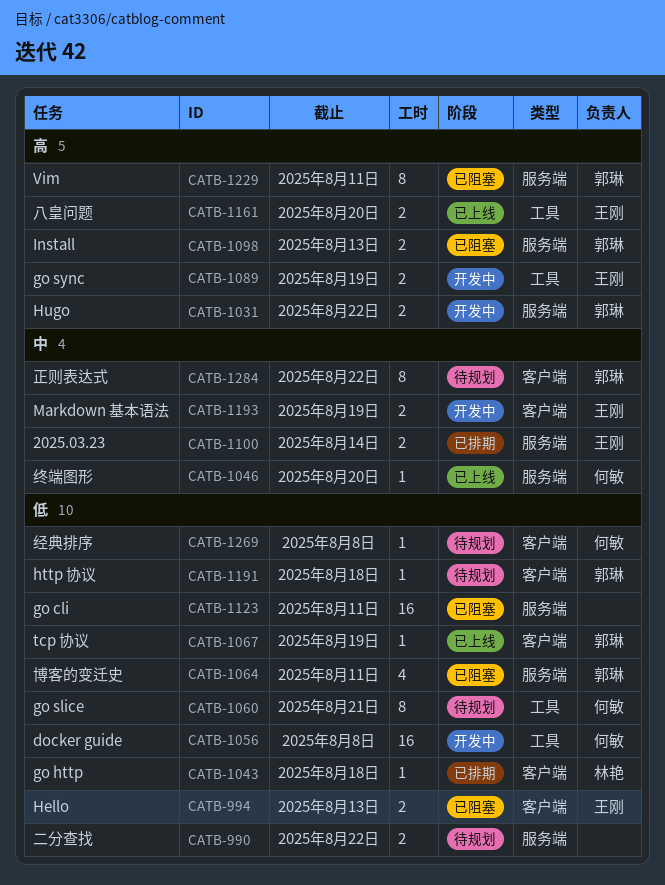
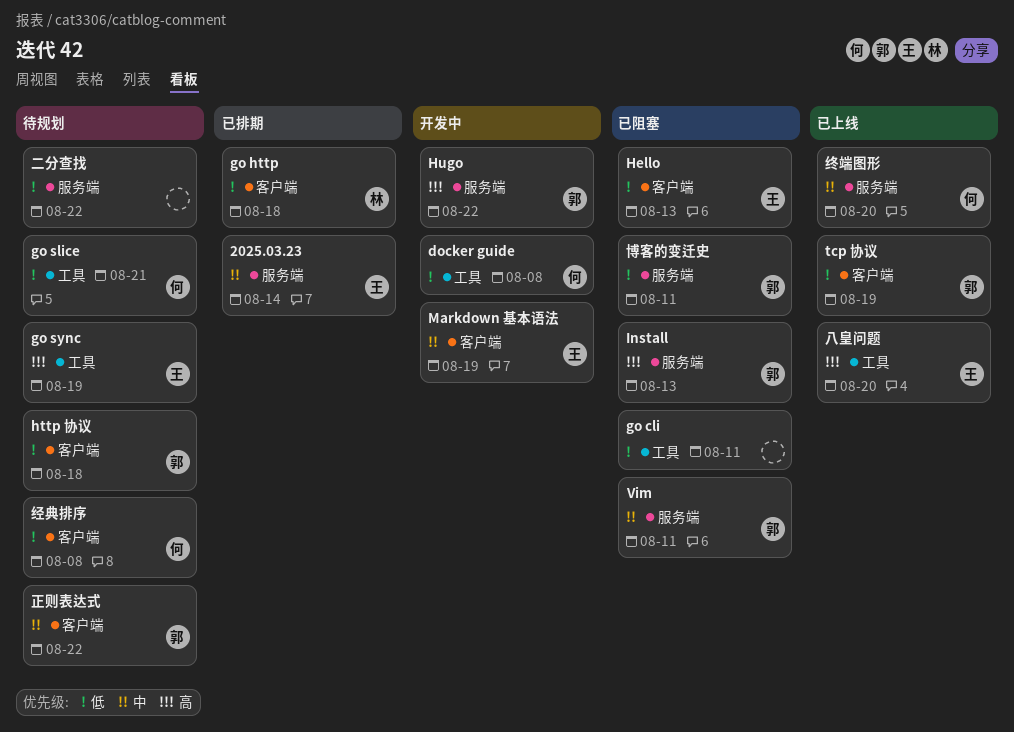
go cli, label: 服务端 -> 工具
go sync, status: 开发中 -> 待规划
Vim, priority: 高 -> 中

